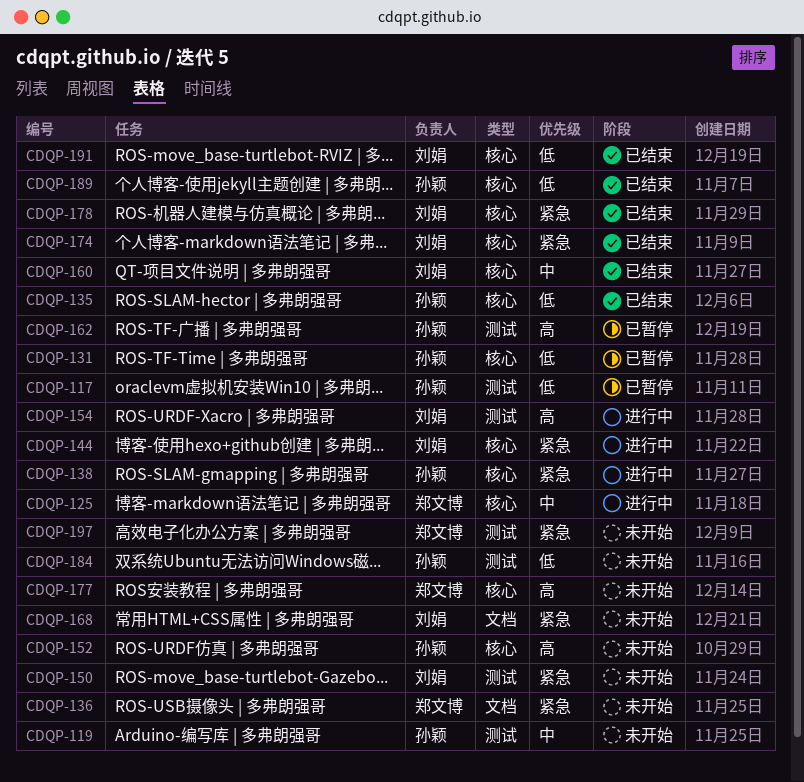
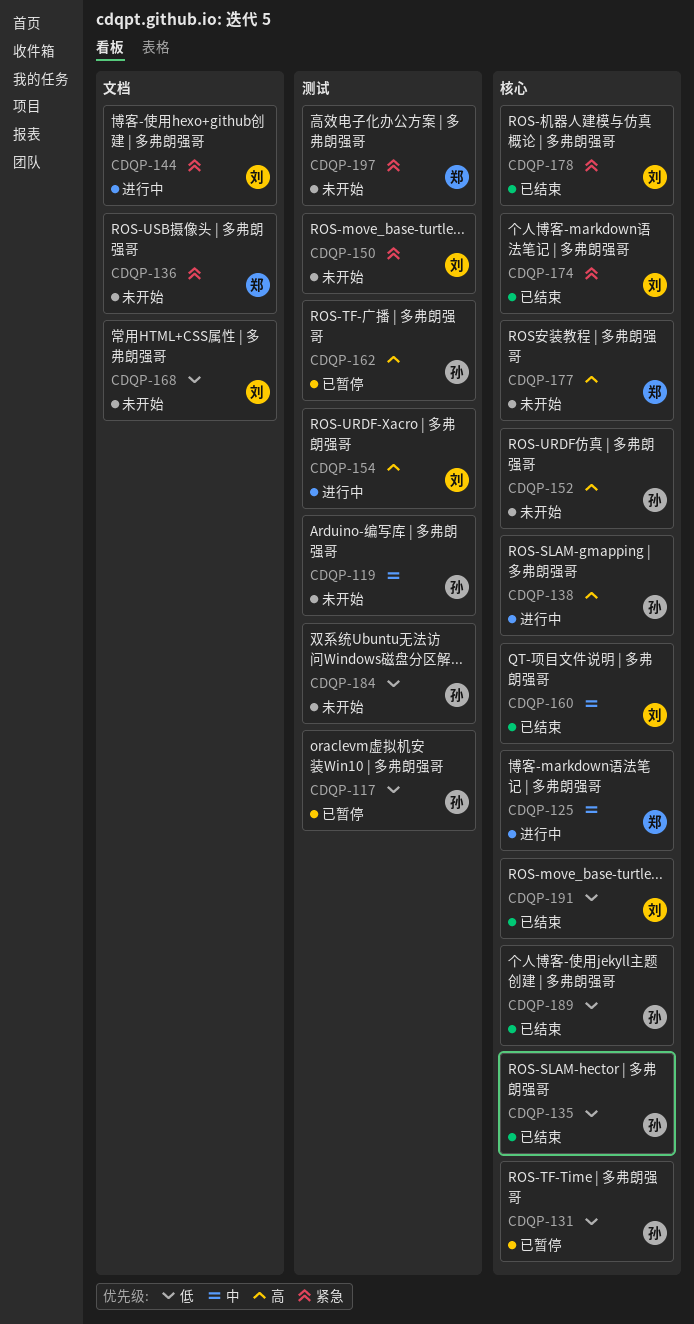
CDQP-138, priority: 紧急 -> 高
CDQP-144, label: 核心 -> 文档
CDQP-168, priority: 紧急 -> 低

